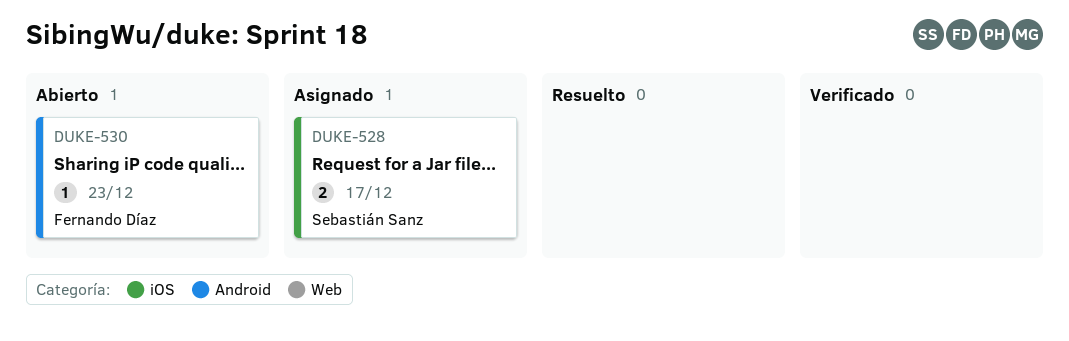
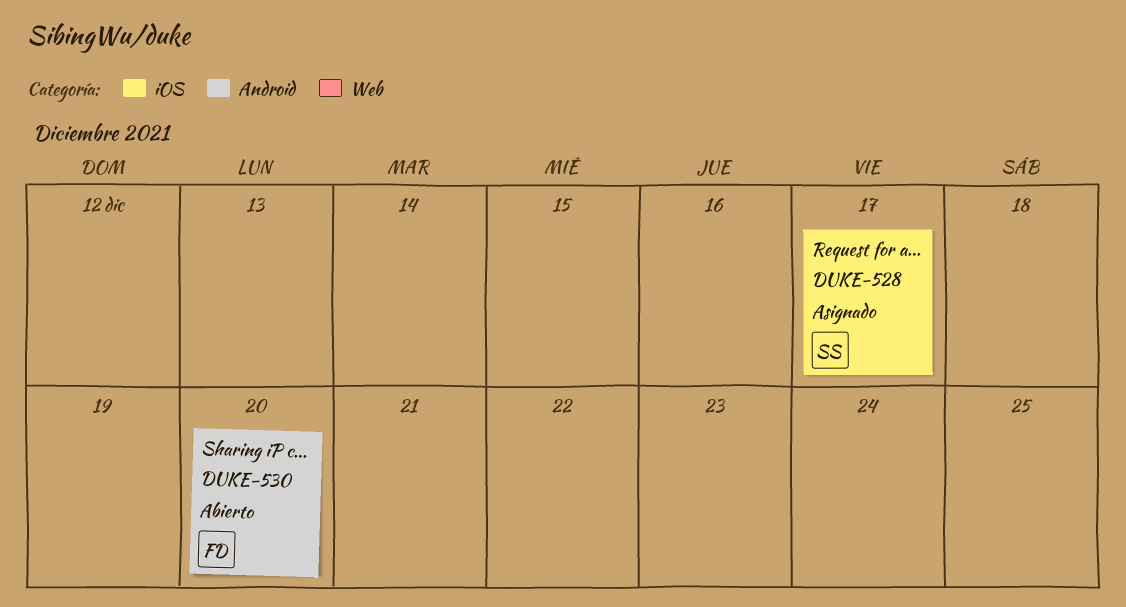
DUKE-530, due: Dec 23 -> Dec 20

